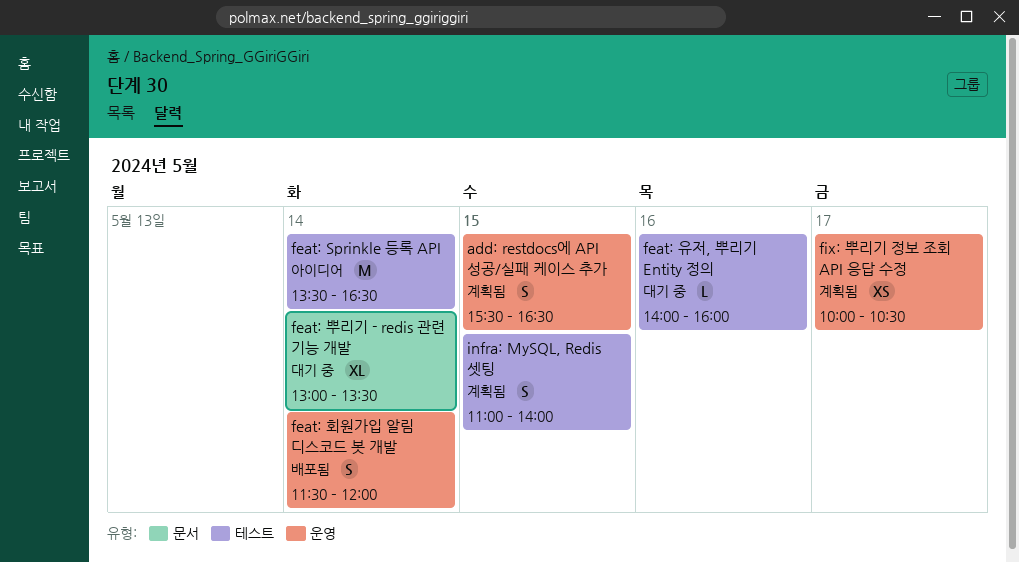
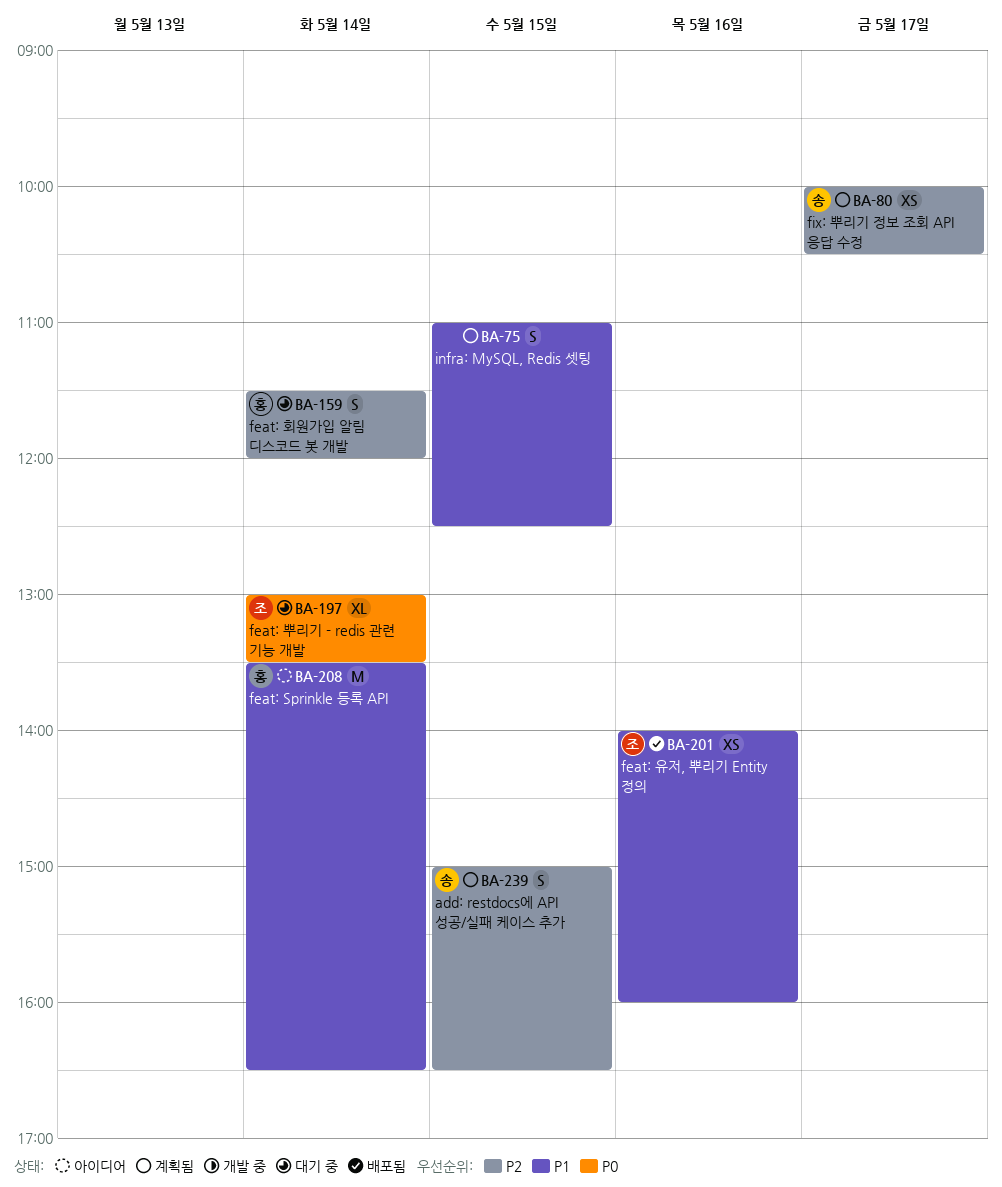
add: restdocs에 API 성공/실패 케이스 추가, begins: 15:30 -> 15:00
feat: 유저, 뿌리기 Entity 정의, status: 대기 중 -> 배포됨
feat: 유저, 뿌리기 Entity 정의, estimate: L -> XS
feat: 회원가입 알림 디스코드 봇 개발, status: 배포됨 -> 대기 중
infra: MySQL, Redis 셋팅, ends: 14:00 -> 12:30

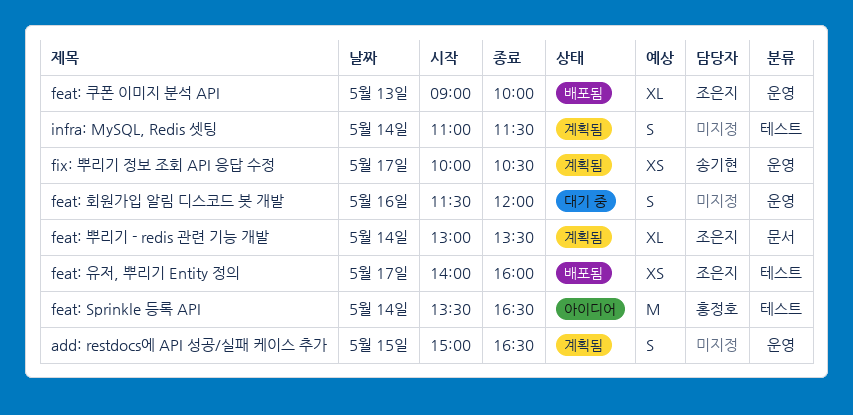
add: restdocs에 API 성공/실패 케이스 추가, owner: 송기현 -> none
feat: 뿌리기 - redis 관련 기능 개발, status: 대기 중 -> 계획됨
feat: 유저, 뿌리기 Entity 정의, day: May 16 -> May 17
feat: 쿠폰 이미지 분석 API: none -> present
feat: 회원가입 알림 디스코드 봇 개발, owner: 홍정호 -> none
feat: 회원가입 알림 디스코드 봇 개발, day: May 14 -> May 16
infra: MySQL, Redis 셋팅, day: May 15 -> May 14
infra: MySQL, Redis 셋팅, ends: 12:30 -> 11:30

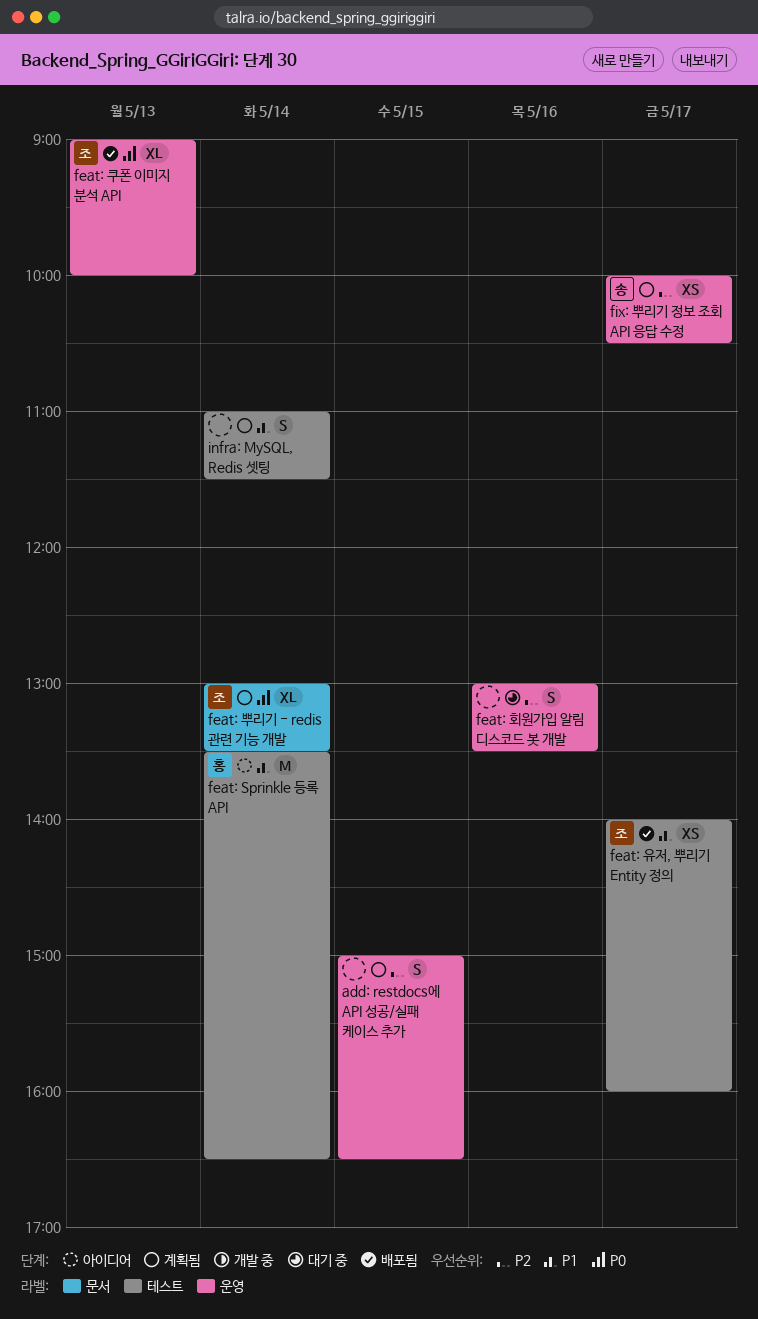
feat: 회원가입 알림 디스코드 봇 개발, begins: 11:30 -> 13:00
feat: 회원가입 알림 디스코드 봇 개발, ends: 12:00 -> 13:30

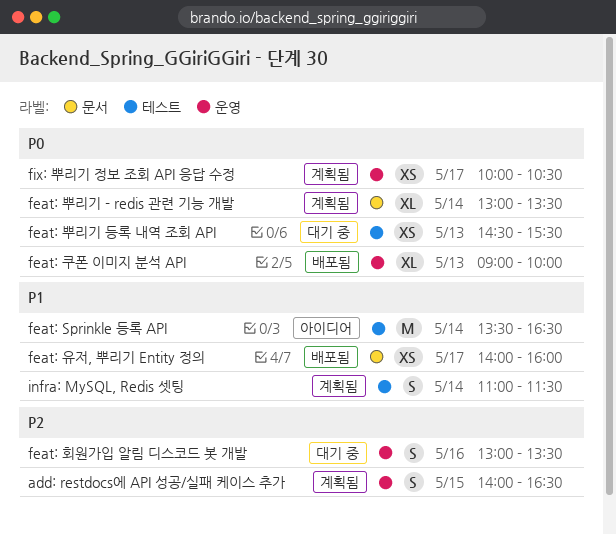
add: restdocs에 API 성공/실패 케이스 추가, begins: 15:00 -> 14:00
feat: 뿌리기 등록 내역 조회 API: none -> present
feat: 유저, 뿌리기 Entity 정의, label: 테스트 -> 문서
fix: 뿌리기 정보 조회 API 응답 수정, priority: P2 -> P0

